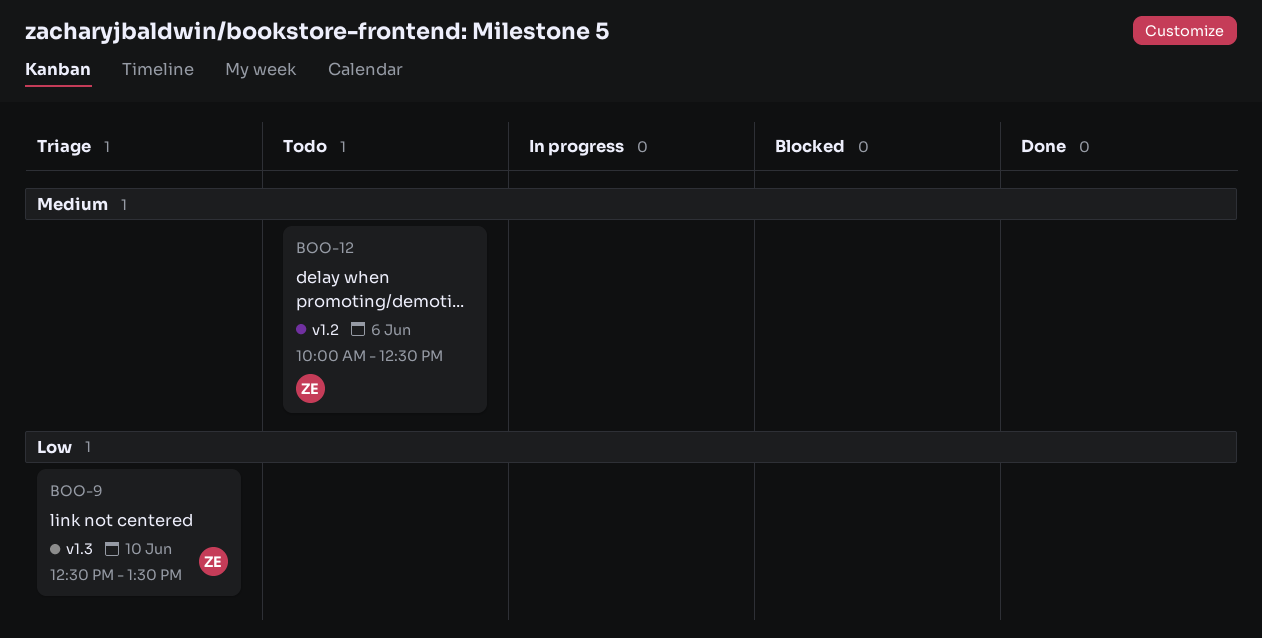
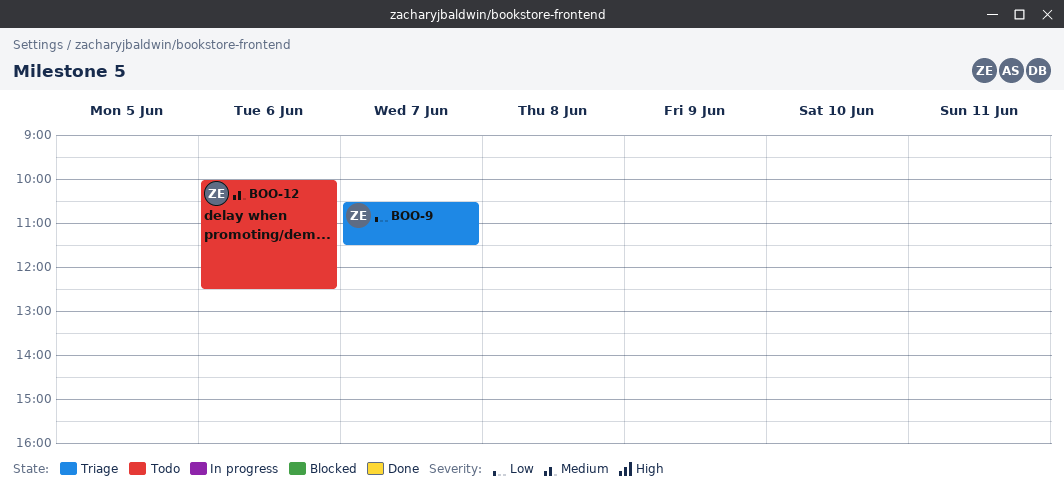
BOO-9, day: Jun 10 -> Jun 7
BOO-9, begins: 12:30 -> 10:30
BOO-9, ends: 13:30 -> 11:30

